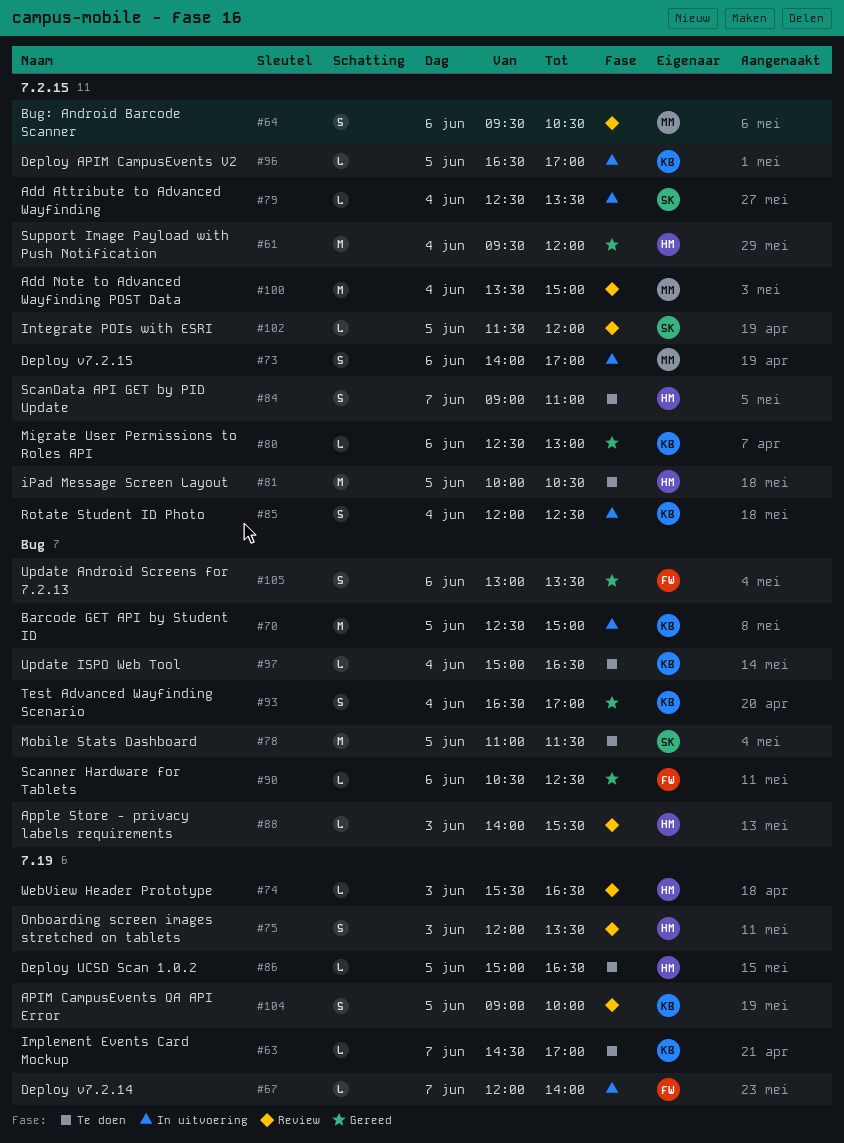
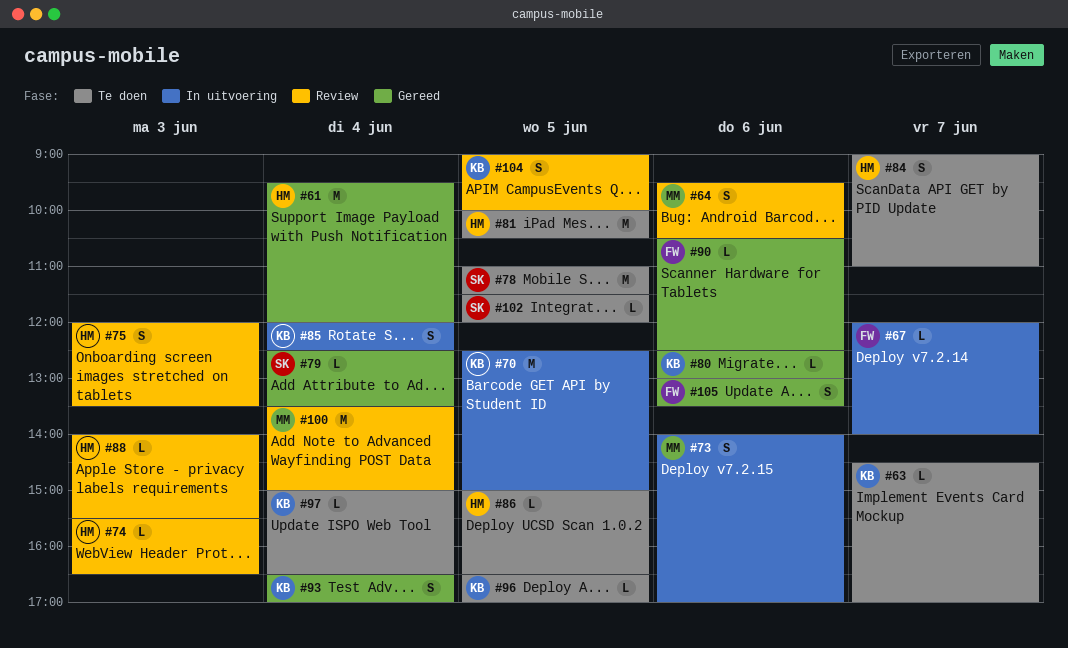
#79, status: In uitvoering -> Gereed
#96, status: In uitvoering -> Te doen
#102, status: Review -> Te doen

